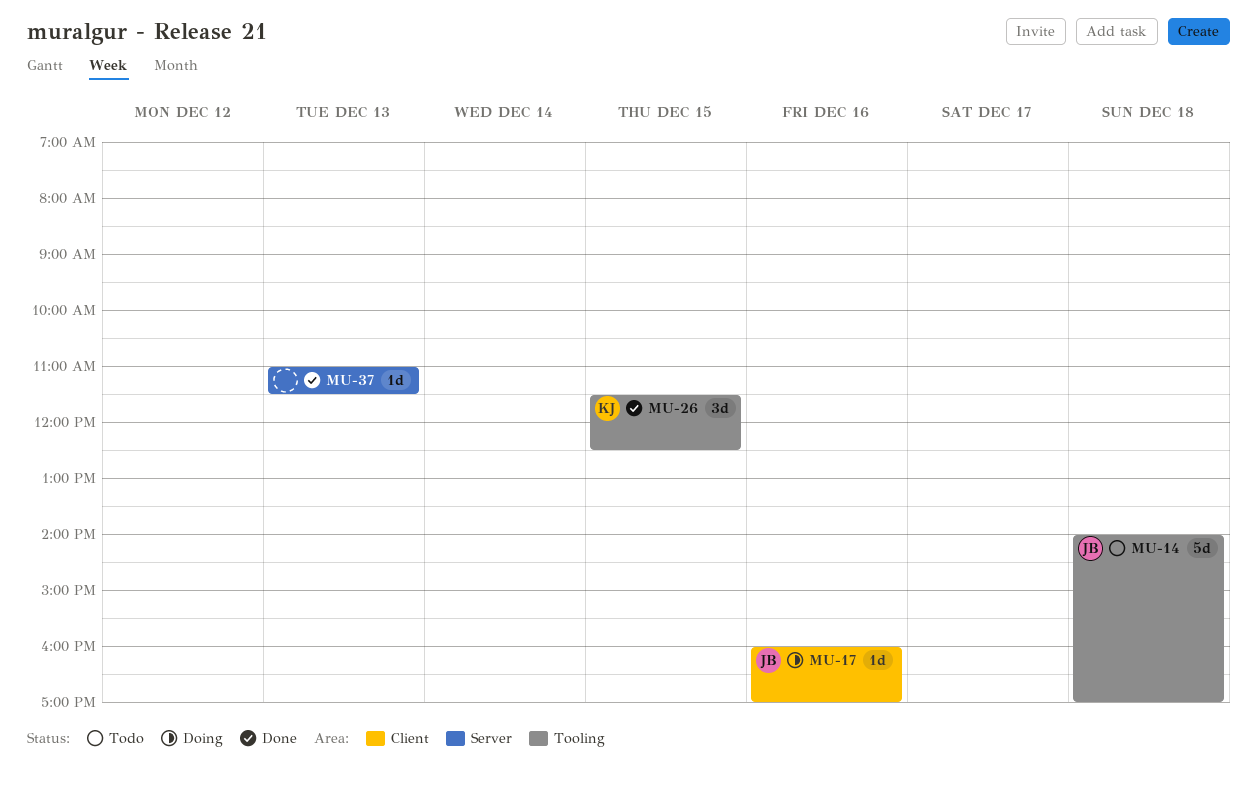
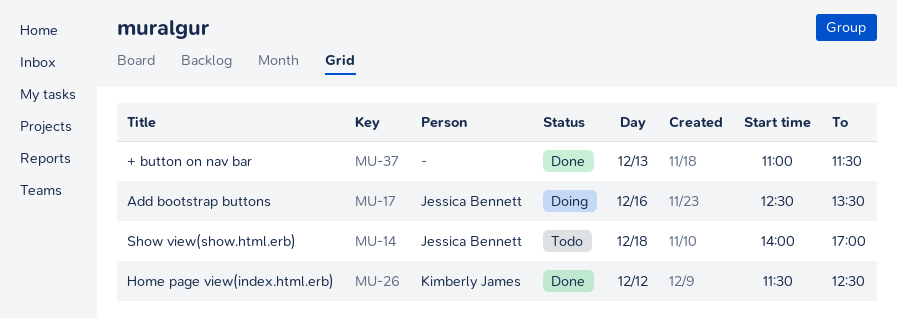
MU-17, begins: 16:00 -> 12:30
MU-17, ends: 17:00 -> 13:30
MU-26, day: Dec 15 -> Dec 12

